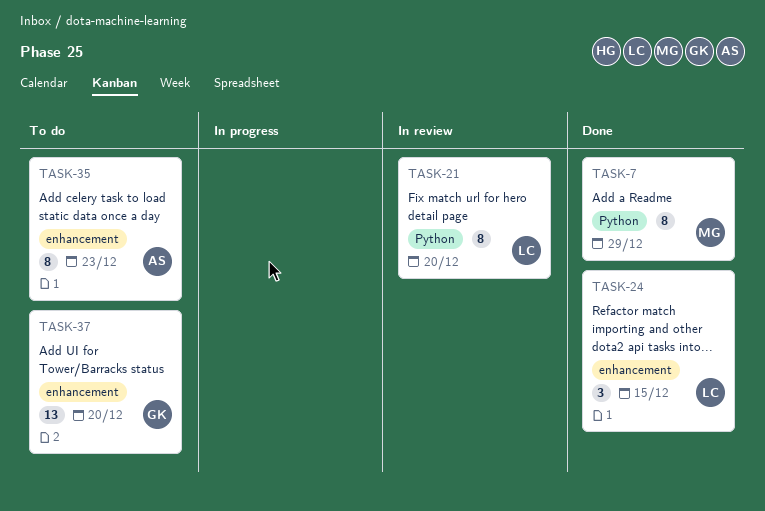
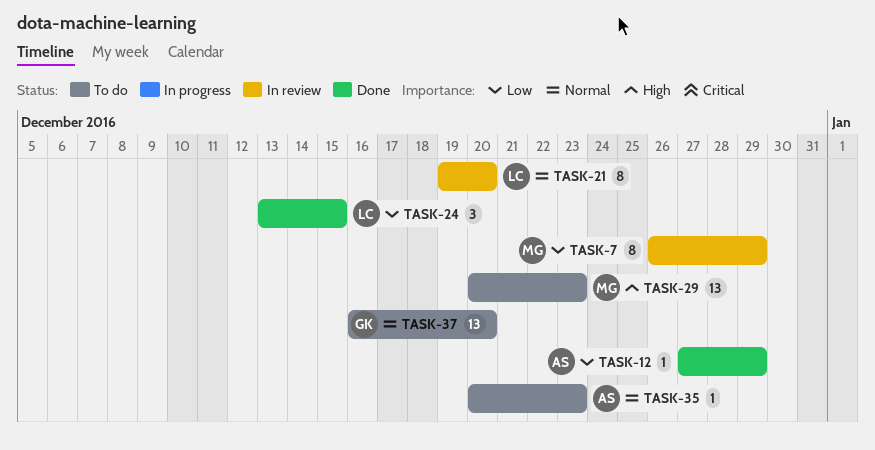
TASK-7, status: Done -> In review
TASK-12: none -> present
TASK-29: none -> present
TASK-35, estimate: 8 -> 1

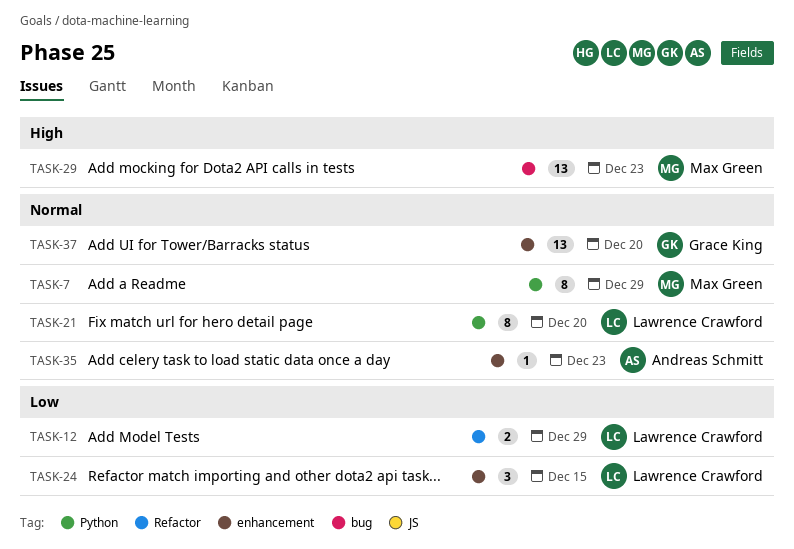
TASK-7, priority: Low -> Normal
TASK-12, owner: Andreas Schmitt -> Lawrence Crawford
TASK-12, estimate: 1 -> 2

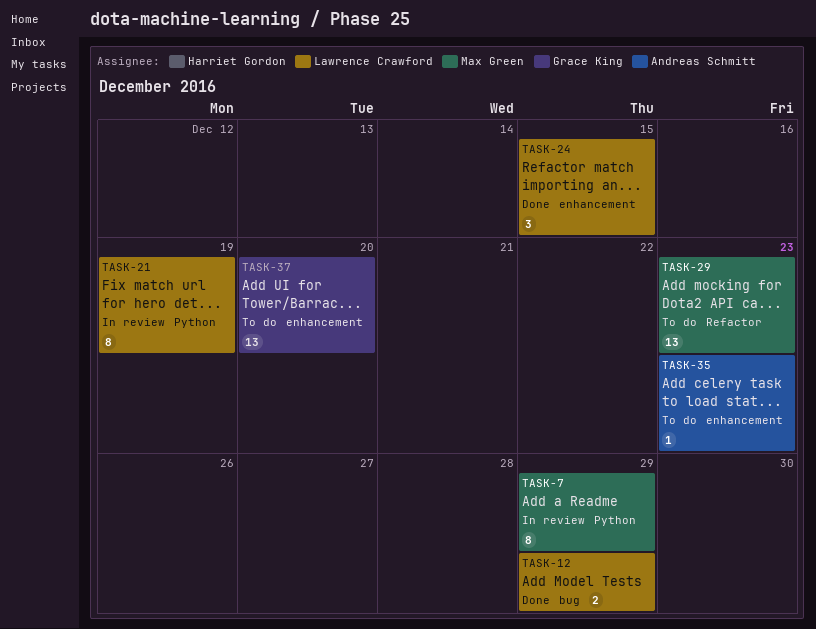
TASK-12, label: Refactor -> bug
TASK-21, due: Dec 20 -> Dec 19
TASK-29, label: bug -> Refactor

